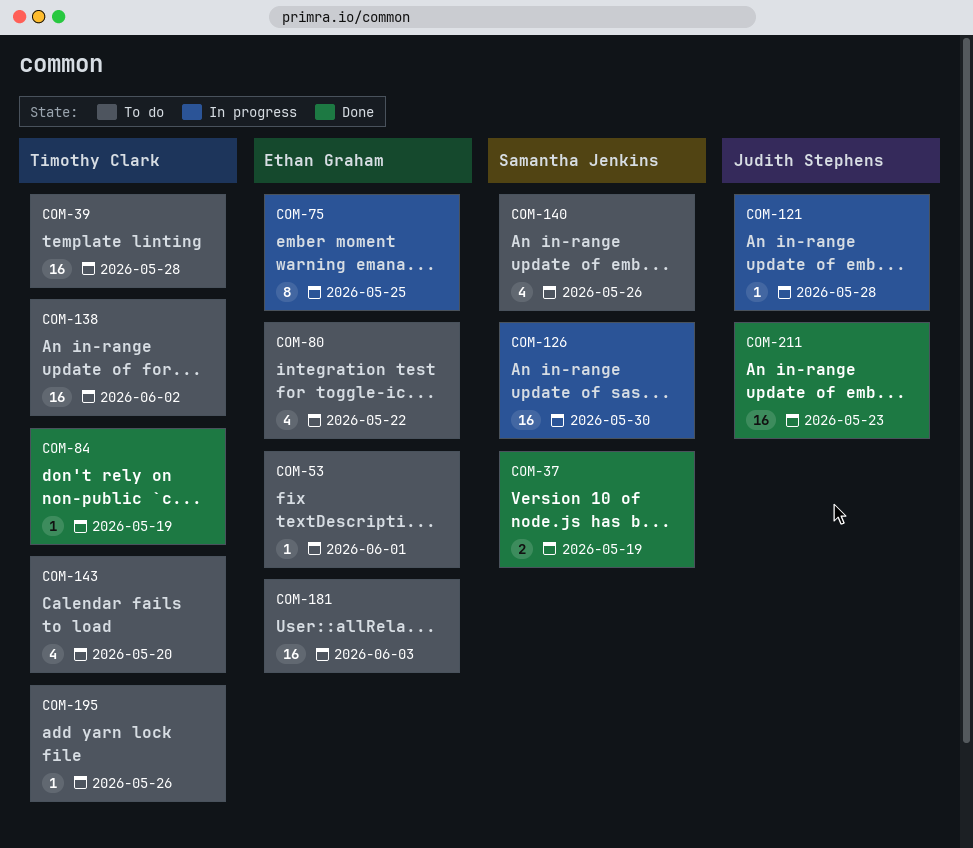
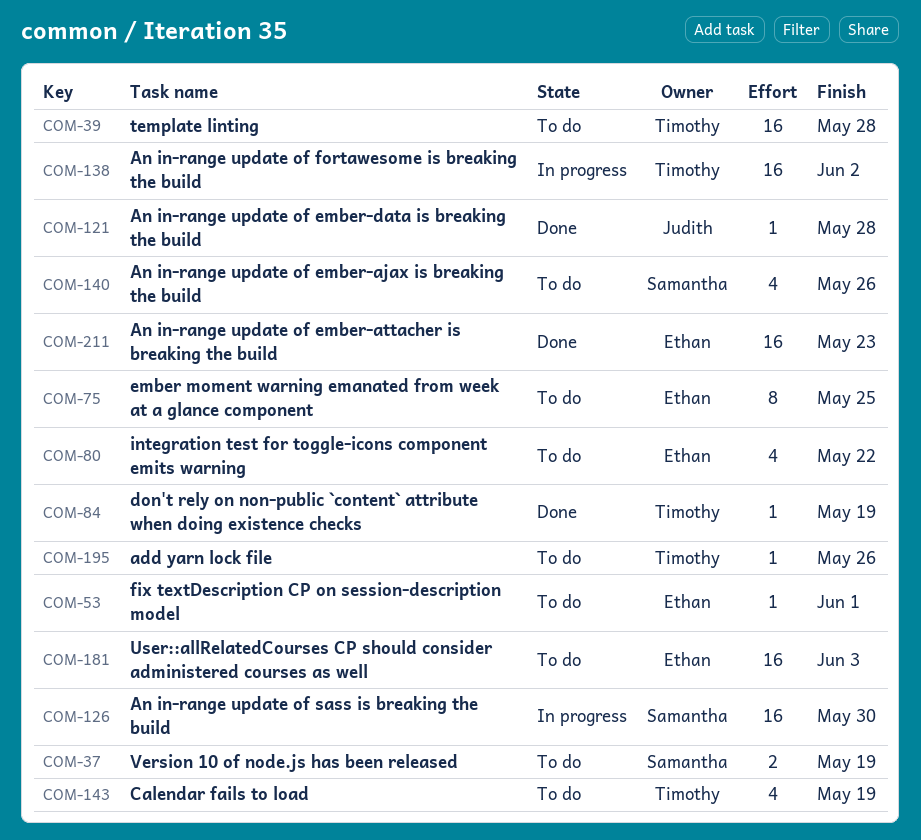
COM-37, status: Done -> To do
COM-75, status: In progress -> To do
COM-121, status: In progress -> Done
COM-138, status: To do -> In progress
COM-143, due: May 20 -> May 19
COM-211, owner: Judith Stephens -> Ethan Graham

